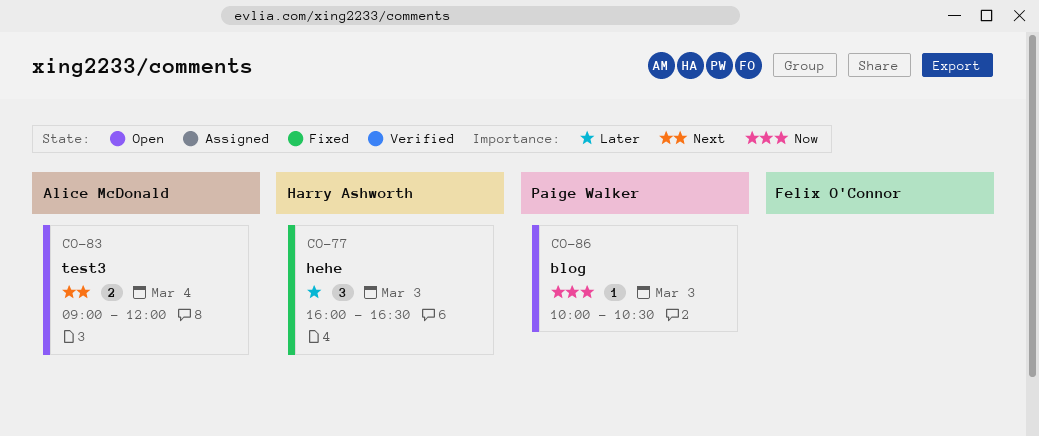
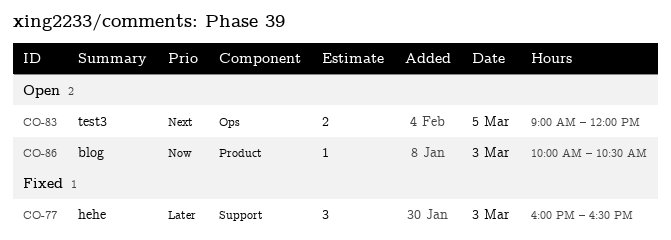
CO-83, day: Mar 4 -> Mar 5

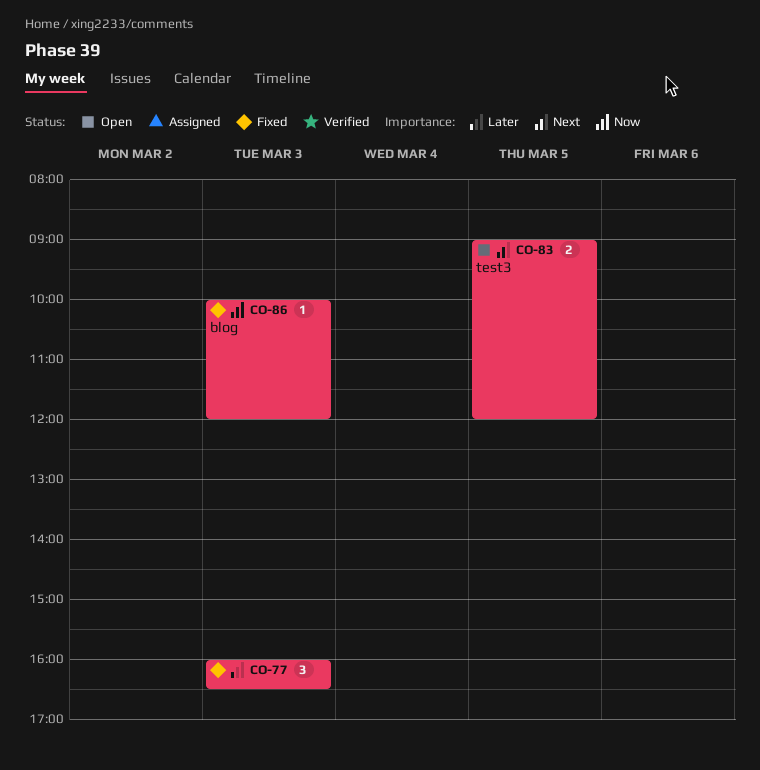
CO-86, status: Open -> Fixed
CO-86, ends: 10:30 -> 12:00

